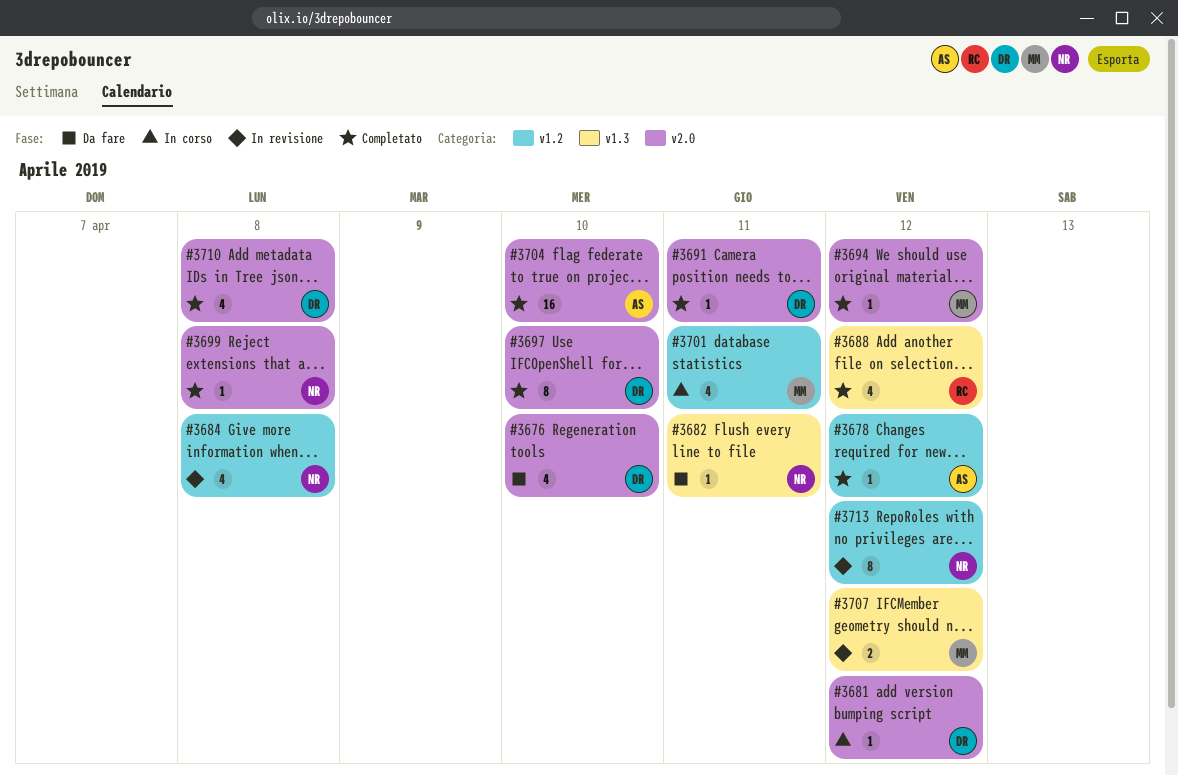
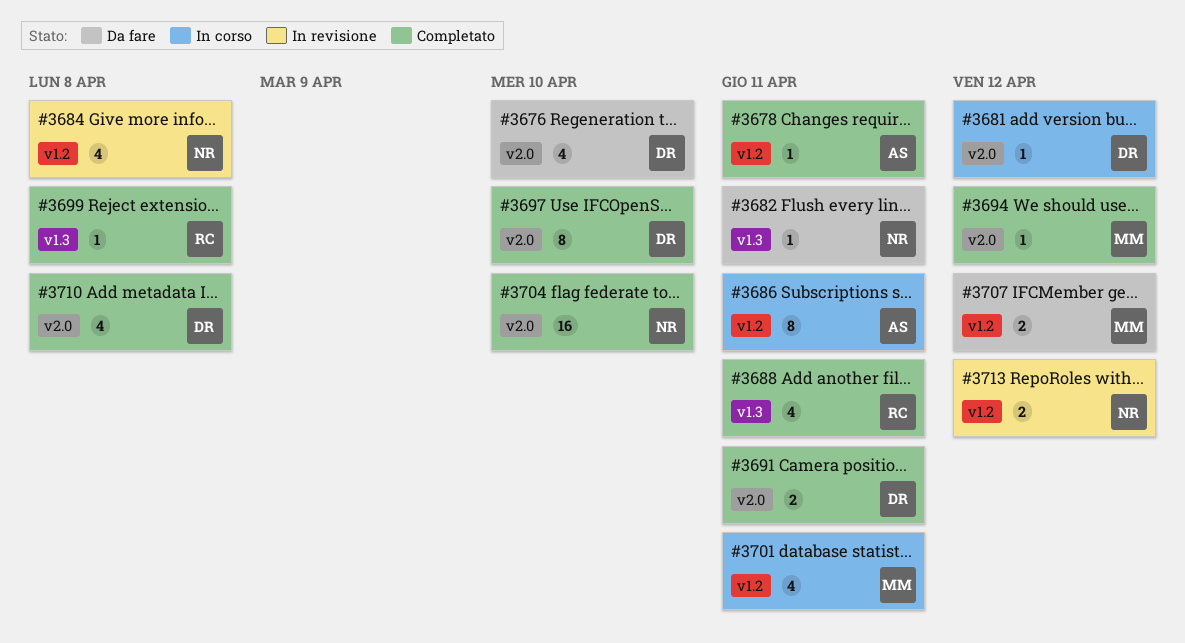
#3678, due: Apr 12 -> Apr 11
#3686: none -> present
#3688, due: Apr 12 -> Apr 11
#3691, estimate: 1 -> 2
#3699, owner: NR -> RC
#3699, label: v2.0 -> v1.3
#3704, owner: AS -> NR
#3707, status: In revisione -> Da fare
#3707, label: v1.3 -> v1.2
#3713, estimate: 8 -> 2

